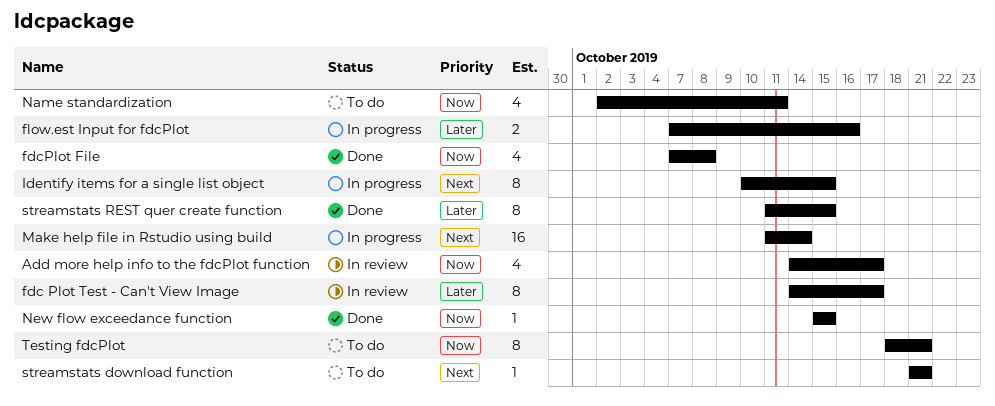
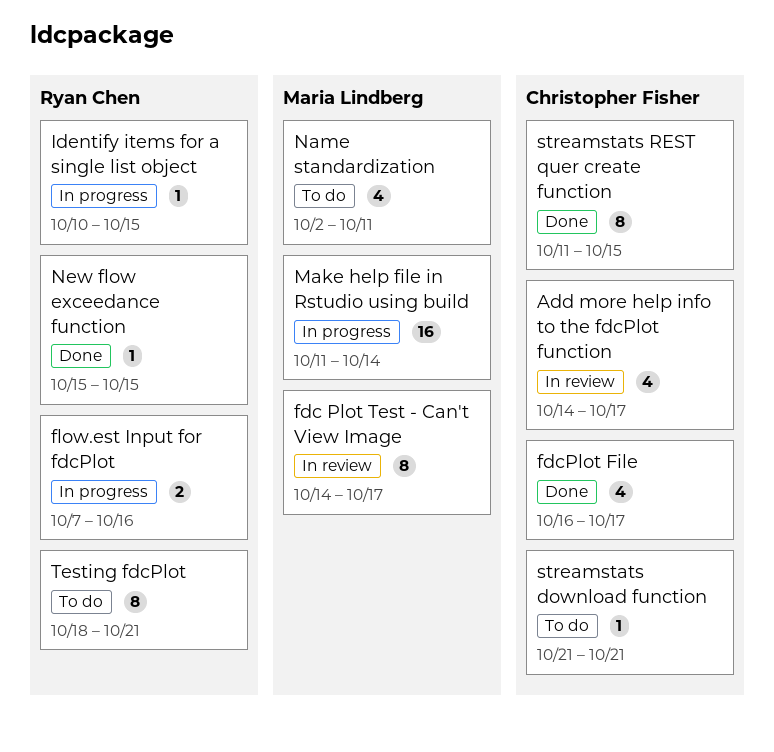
fdcPlot File, start: Oct 7 -> Oct 16
fdcPlot File, due: Oct 8 -> Oct 17
Identify items for a single list object, estimate: 8 -> 1

